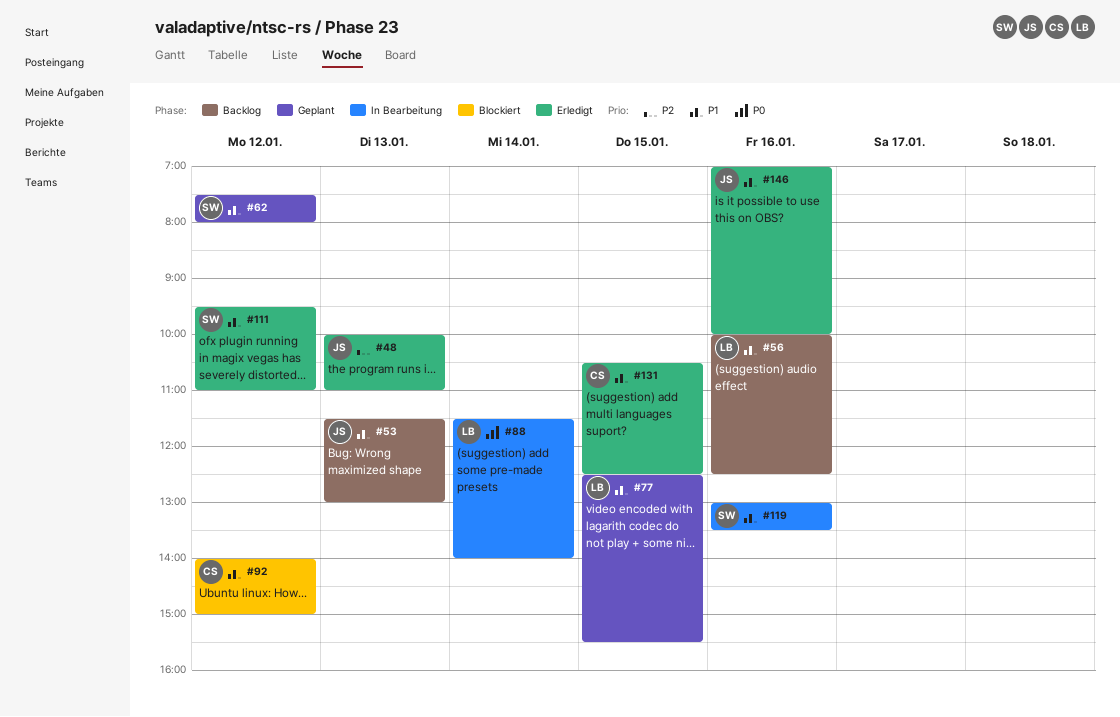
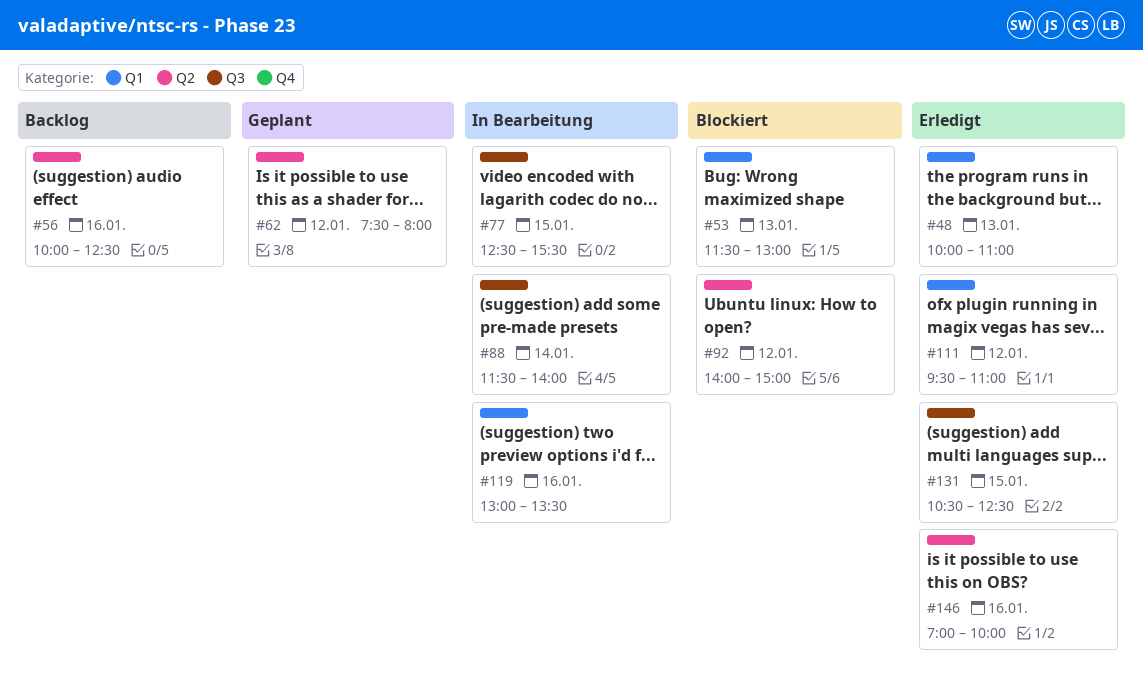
#53, status: Backlog -> Blockiert
#77, status: Geplant -> In Bearbeitung

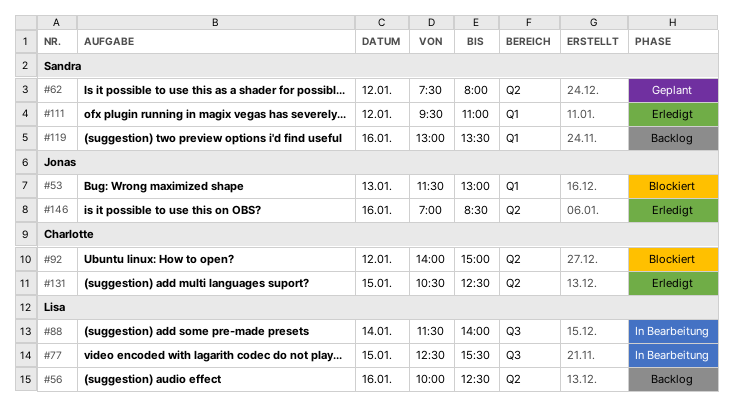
#48: present -> none
#119, status: In Bearbeitung -> Backlog
#131, label: Q3 -> Q2
#146, ends: 10:00 -> 08:30

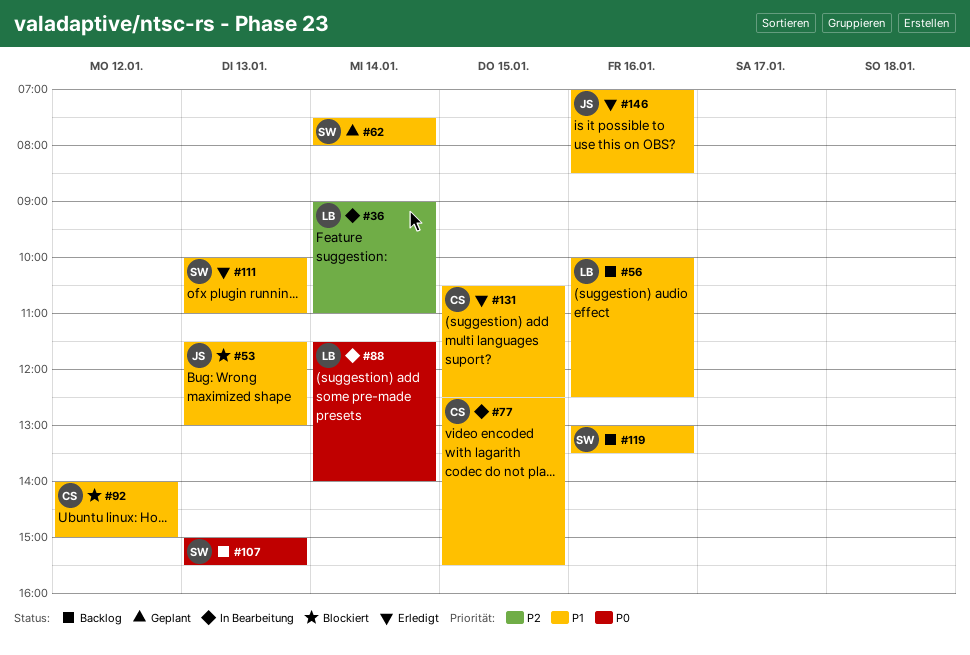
#36: none -> present
#62, day: Jan 12 -> Jan 14
#77, owner: Lisa -> Charlotte
#107: none -> present
#111, day: Jan 12 -> Jan 13
#111, begins: 09:30 -> 10:00

